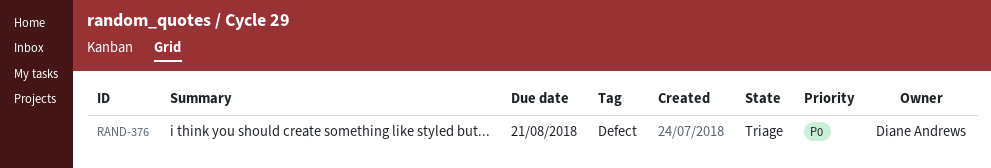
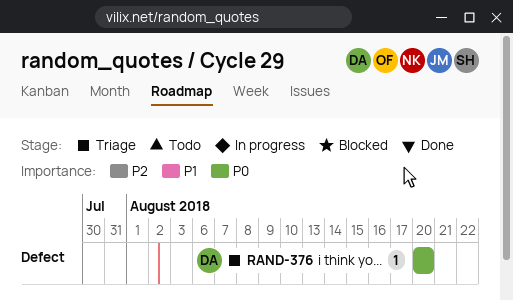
RAND-376, due: Aug 21 -> Aug 20

